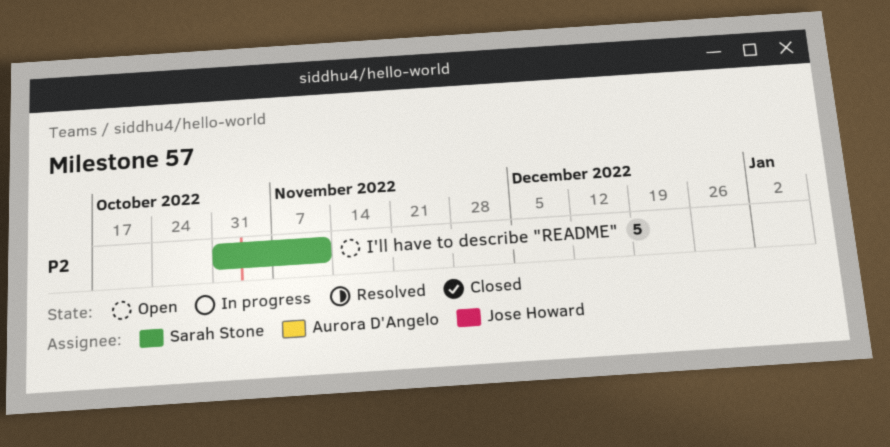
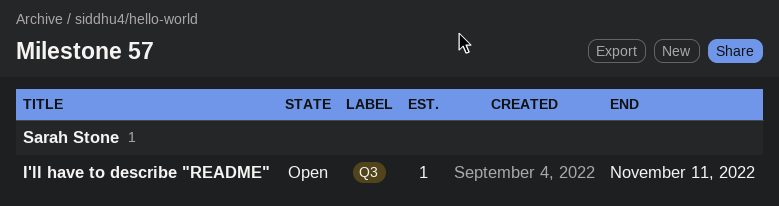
I'll have to describe "README", estimate: 5 -> 1

